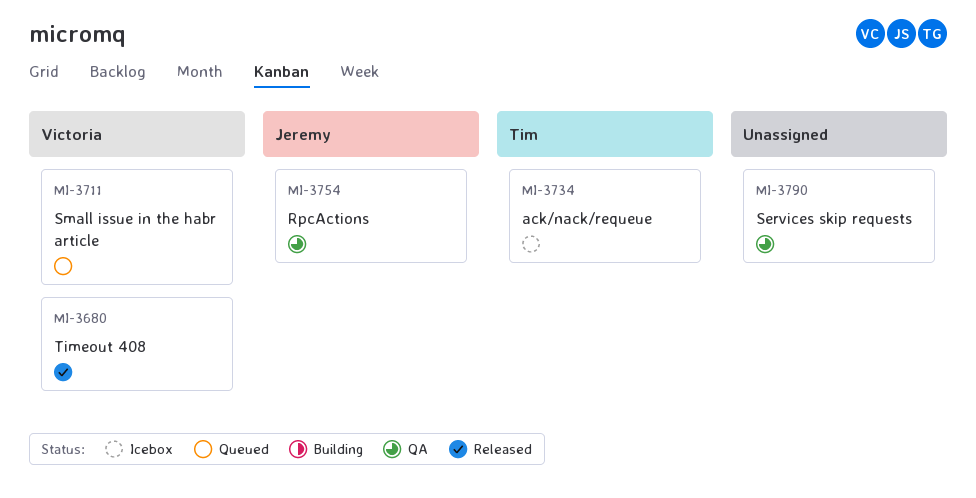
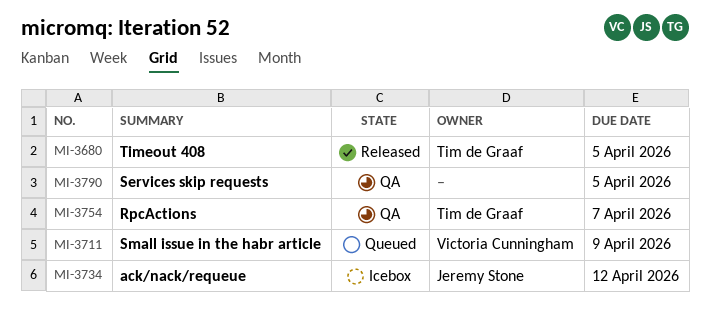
MI-3680, owner: Victoria Cunningham -> Tim de Graaf
MI-3734, owner: Tim de Graaf -> Jeremy Stone
MI-3754, owner: Jeremy Stone -> Tim de Graaf

